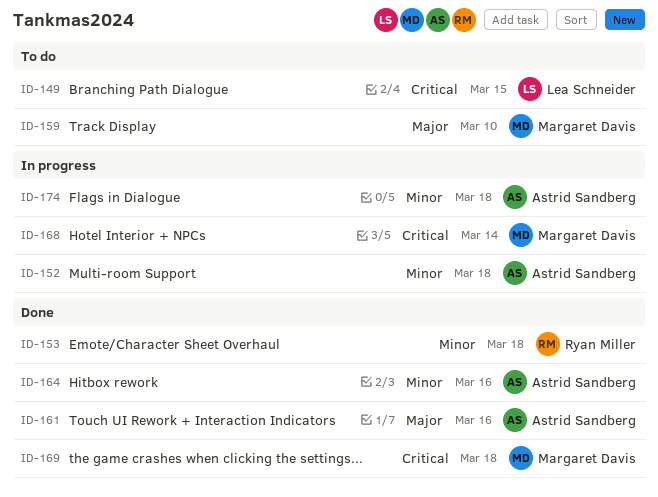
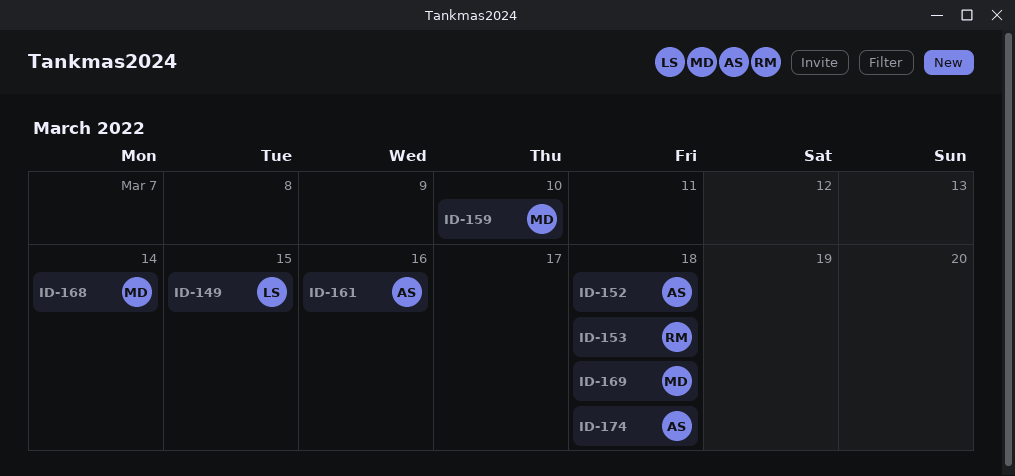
ID-164: present -> none

